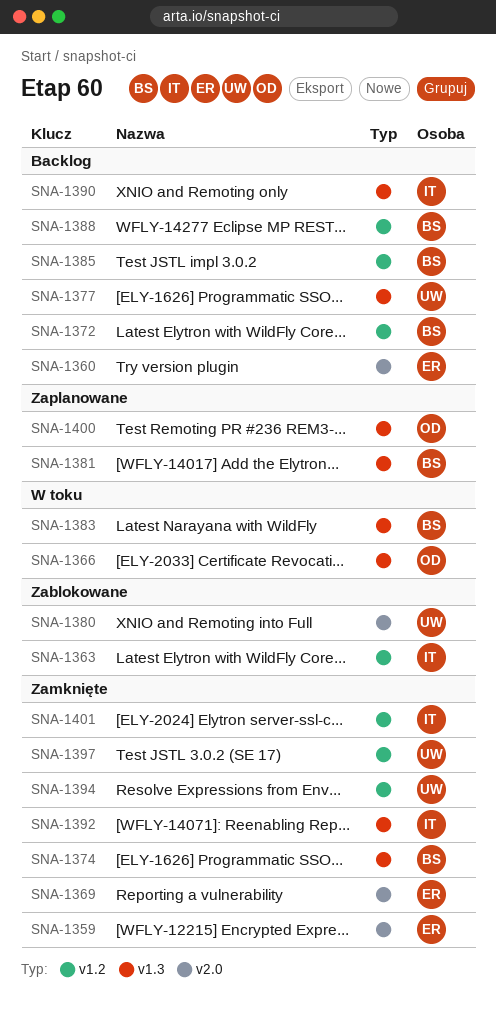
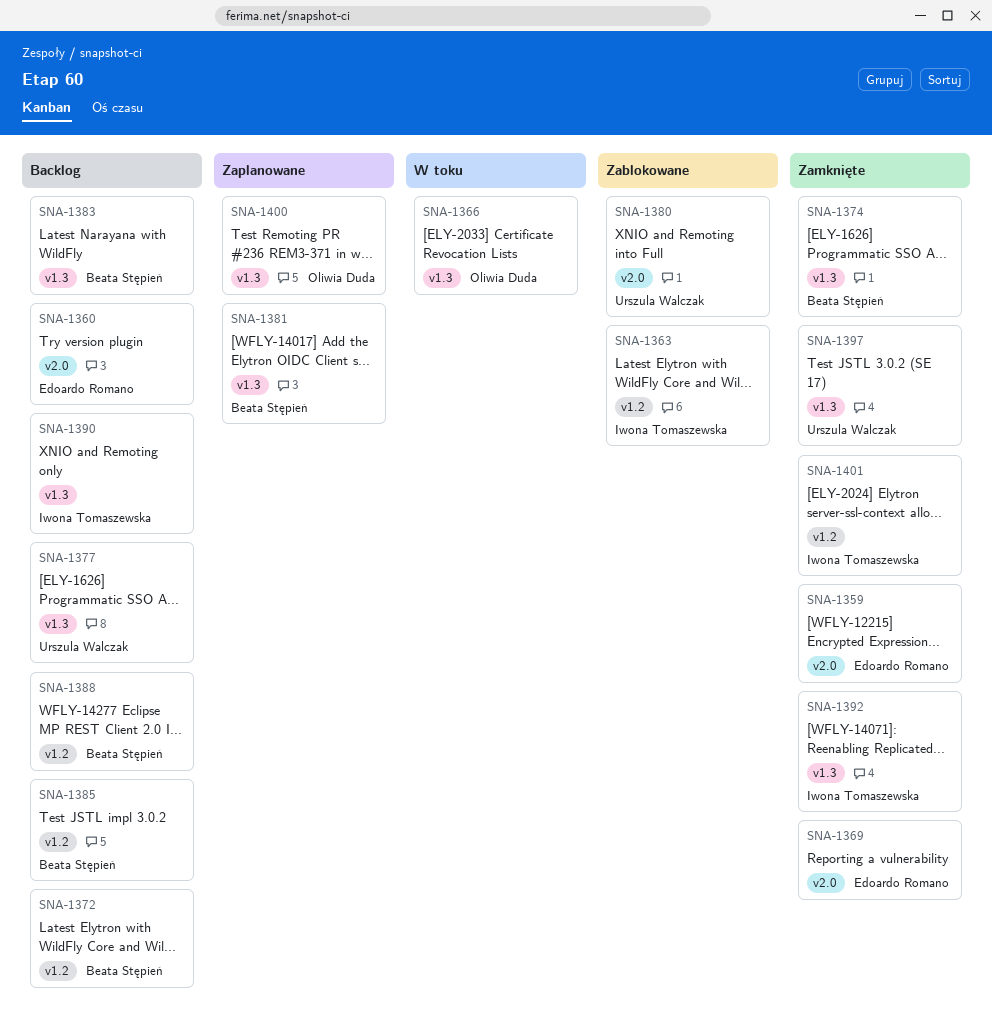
SNA-1383, status: W toku -> Backlog
SNA-1394: present -> none
SNA-1397, label: v1.2 -> v1.3

